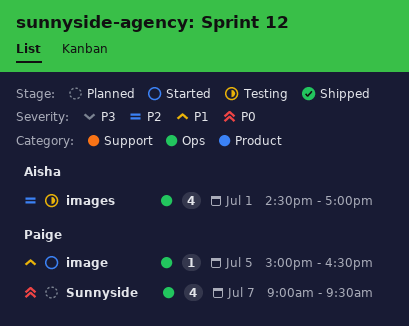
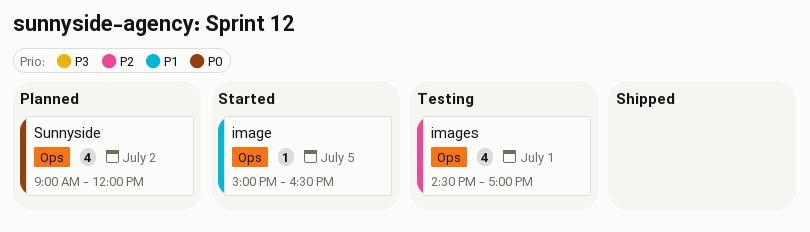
Sunnyside, day: Jul 7 -> Jul 2
Sunnyside, ends: 09:30 -> 12:00

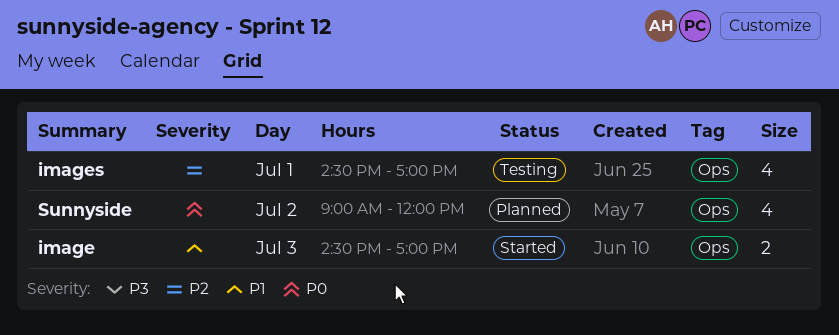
image, estimate: 1 -> 2
image, day: Jul 5 -> Jul 3
image, begins: 15:00 -> 14:30
image, ends: 16:30 -> 17:00

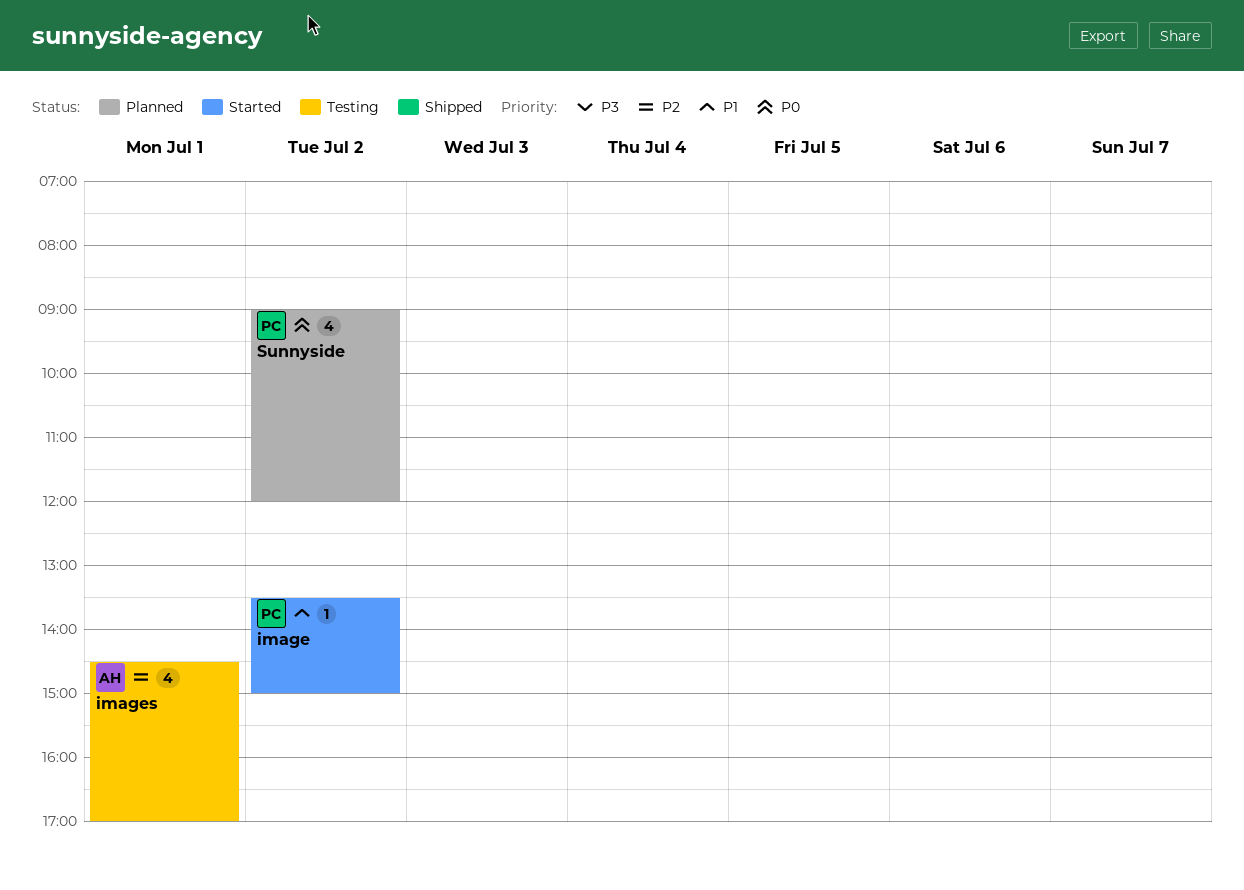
image, estimate: 2 -> 1
image, day: Jul 3 -> Jul 2
image, begins: 14:30 -> 13:30
image, ends: 17:00 -> 15:00

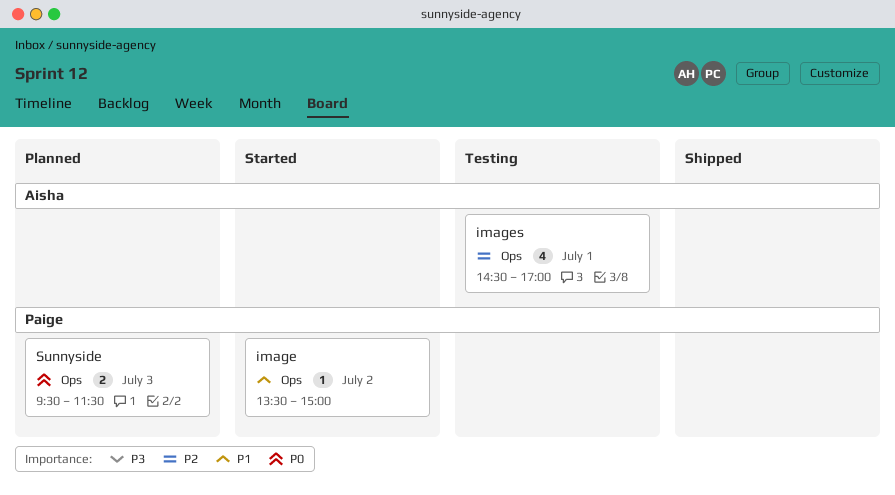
Sunnyside, estimate: 4 -> 2
Sunnyside, day: Jul 2 -> Jul 3
Sunnyside, begins: 09:00 -> 09:30
Sunnyside, ends: 12:00 -> 11:30

